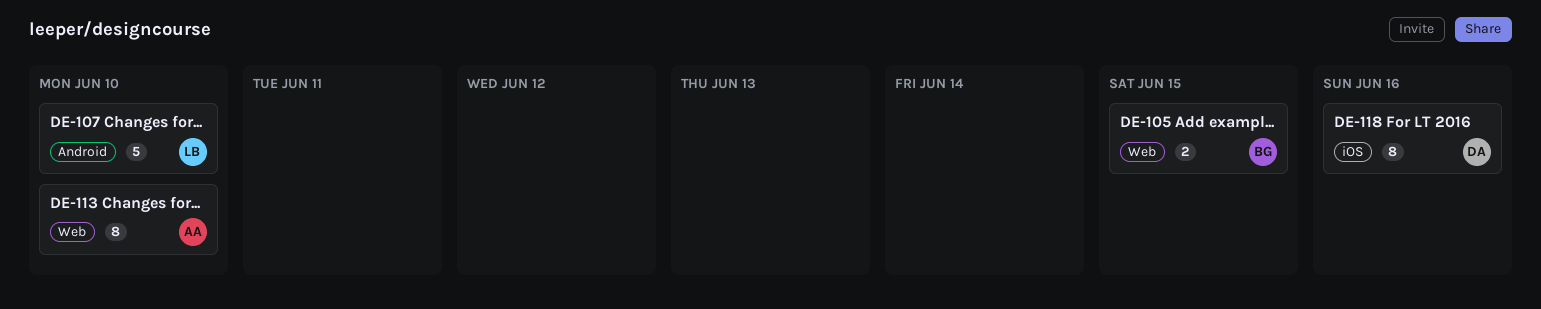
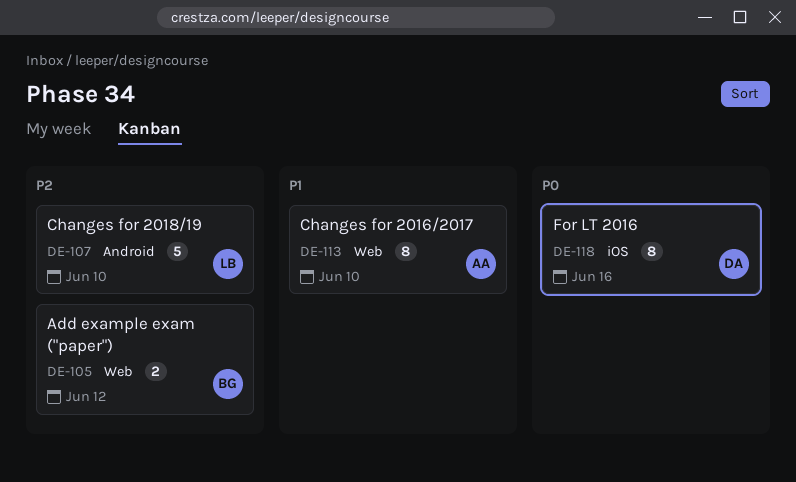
DE-105, due: Jun 15 -> Jun 12

